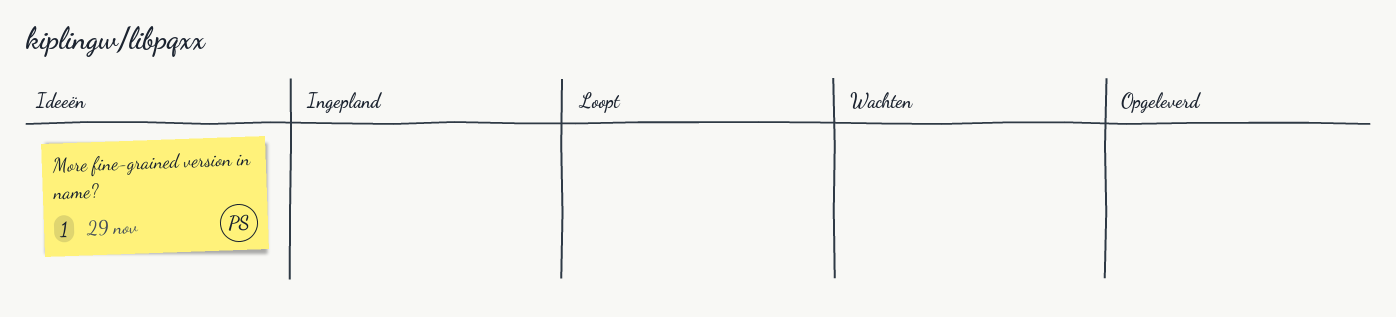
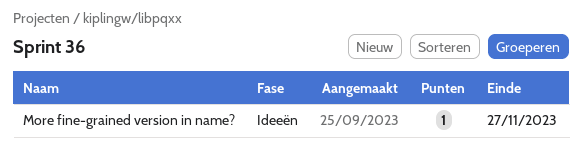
More fine-grained version in name?, due: Nov 29 -> Nov 27

